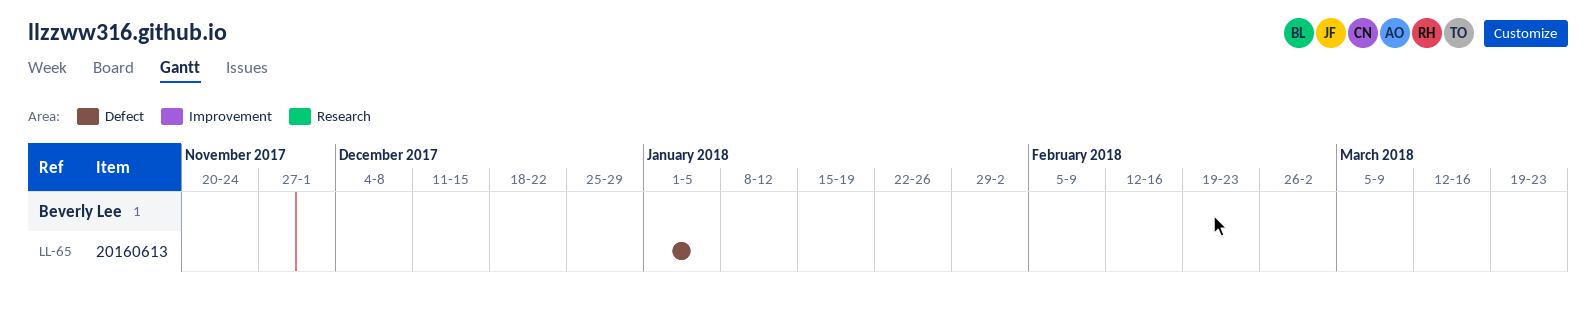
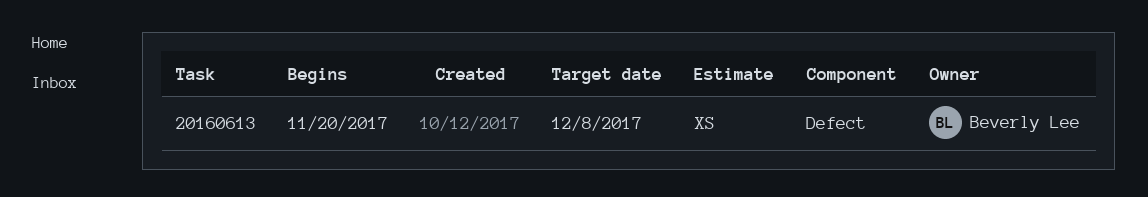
20160613, start: Jan 1 -> Nov 20
20160613, due: Jan 5 -> Dec 8

